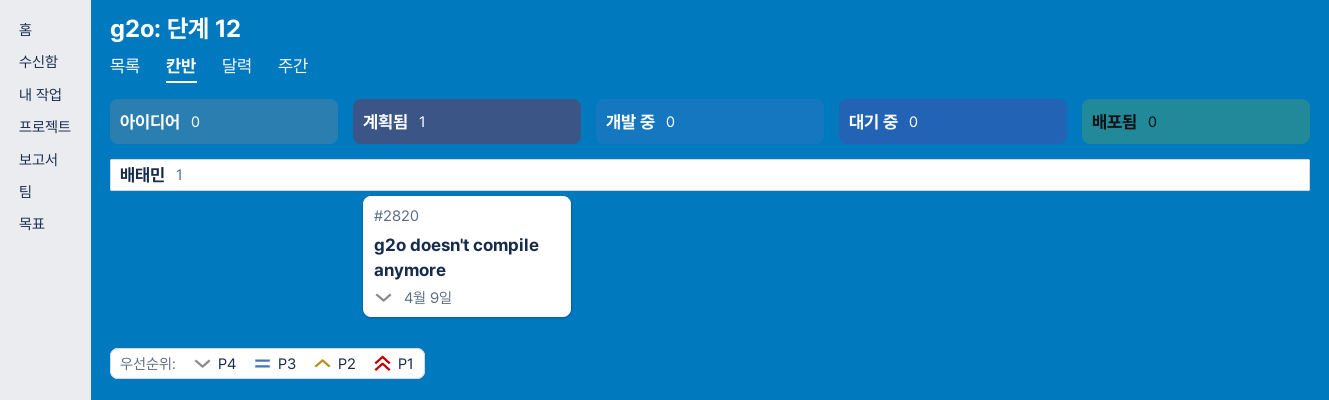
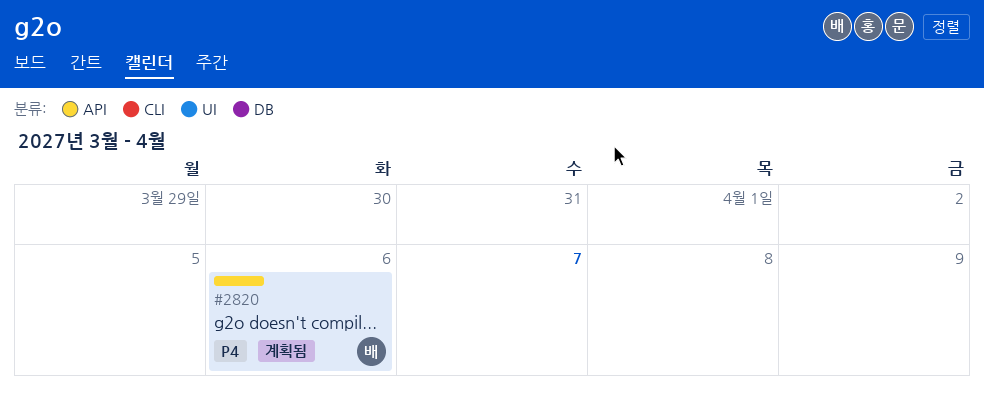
#2820, due: Apr 9 -> Apr 6

